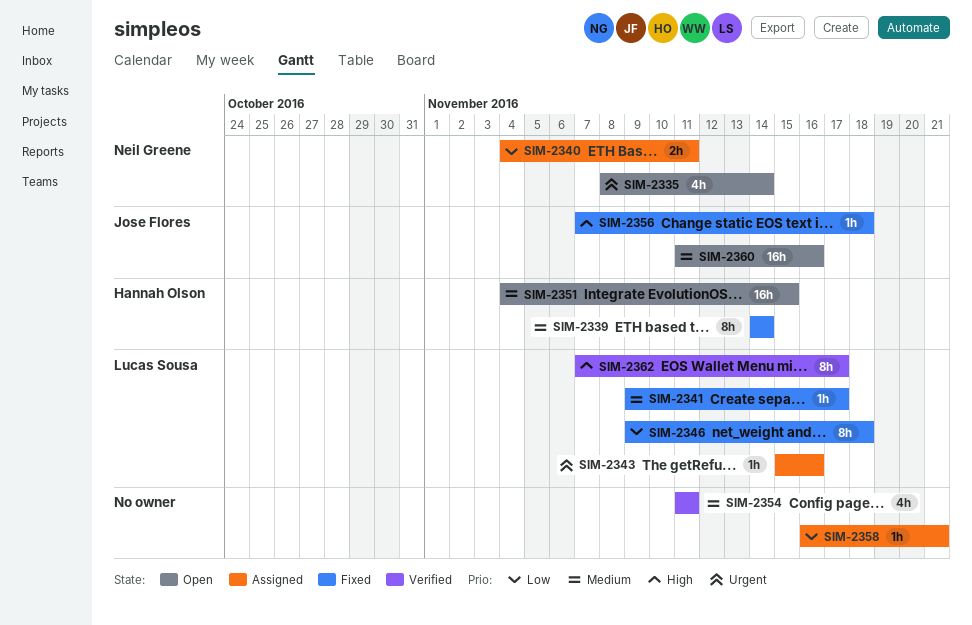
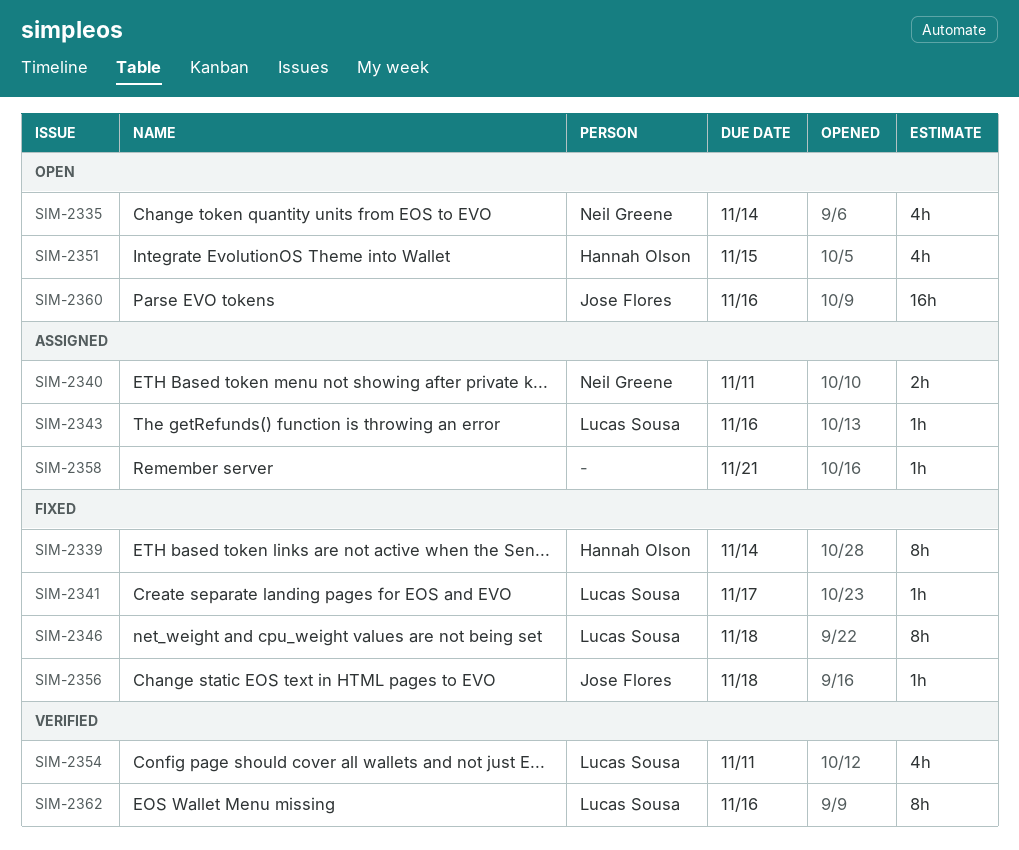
SIM-2351, estimate: 16h -> 4h
SIM-2354, owner: none -> Lucas Sousa
SIM-2362, due: Nov 17 -> Nov 16

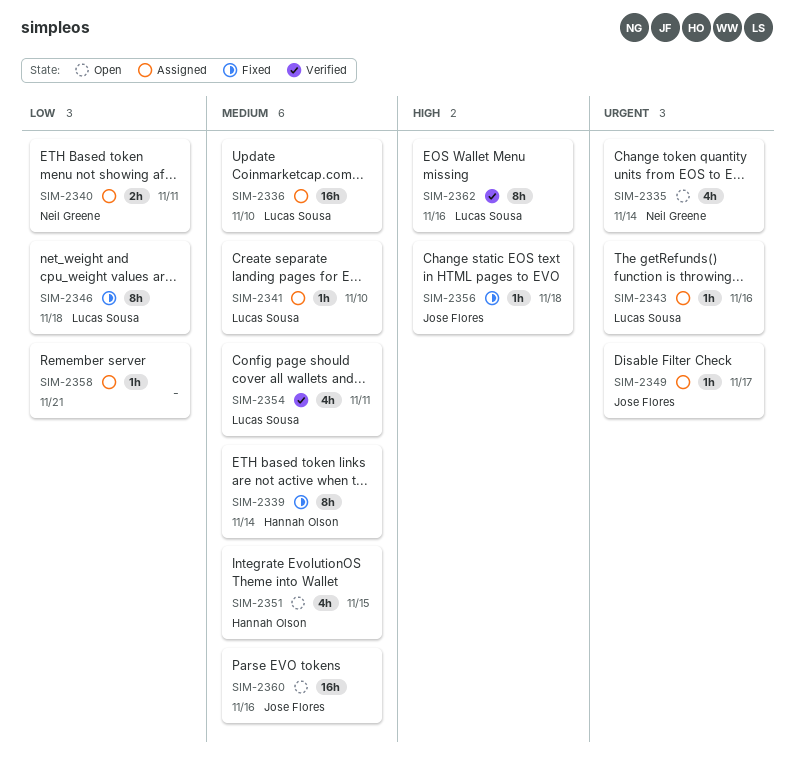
SIM-2336: none -> present
SIM-2341, status: Fixed -> Assigned
SIM-2341, due: Nov 17 -> Nov 10
SIM-2349: none -> present

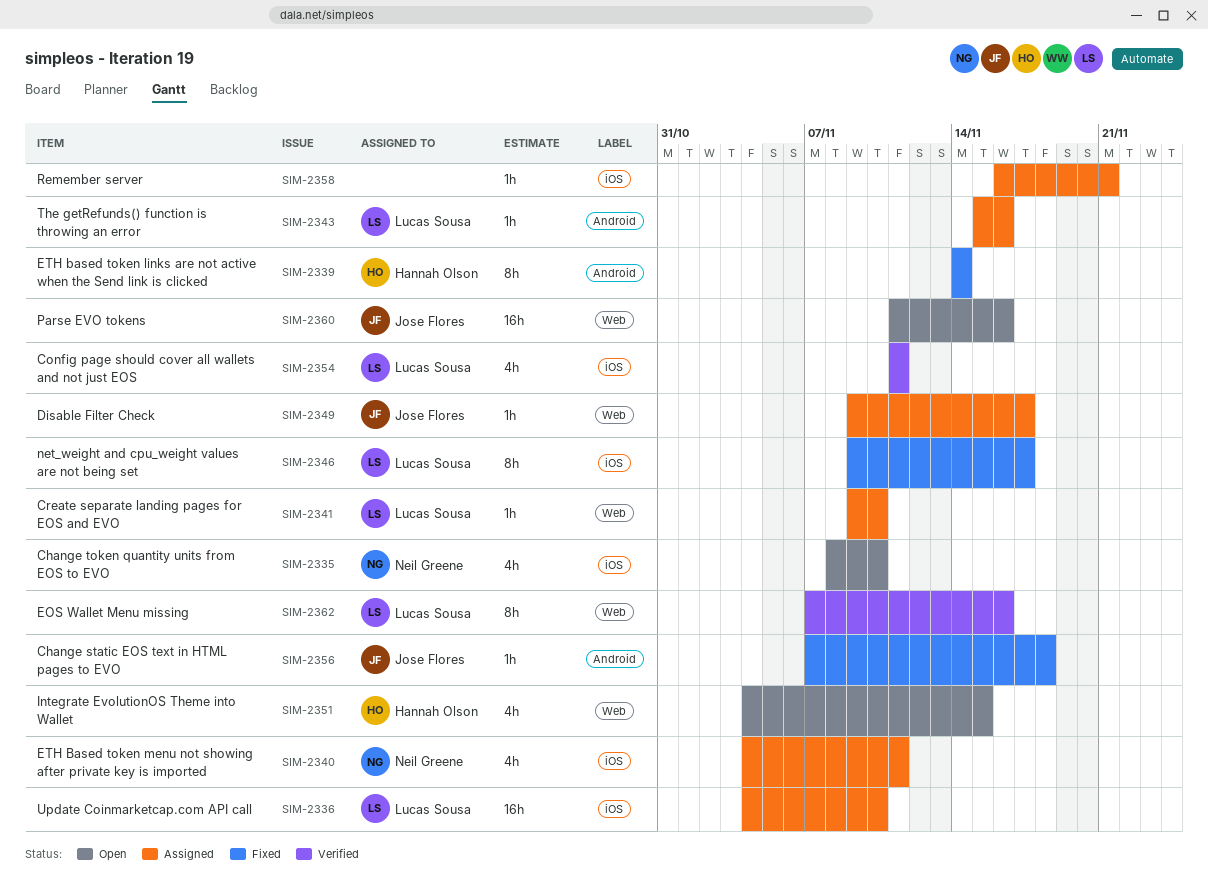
SIM-2335, due: Nov 14 -> Nov 10
SIM-2340, estimate: 2h -> 4h
SIM-2346, due: Nov 18 -> Nov 17

